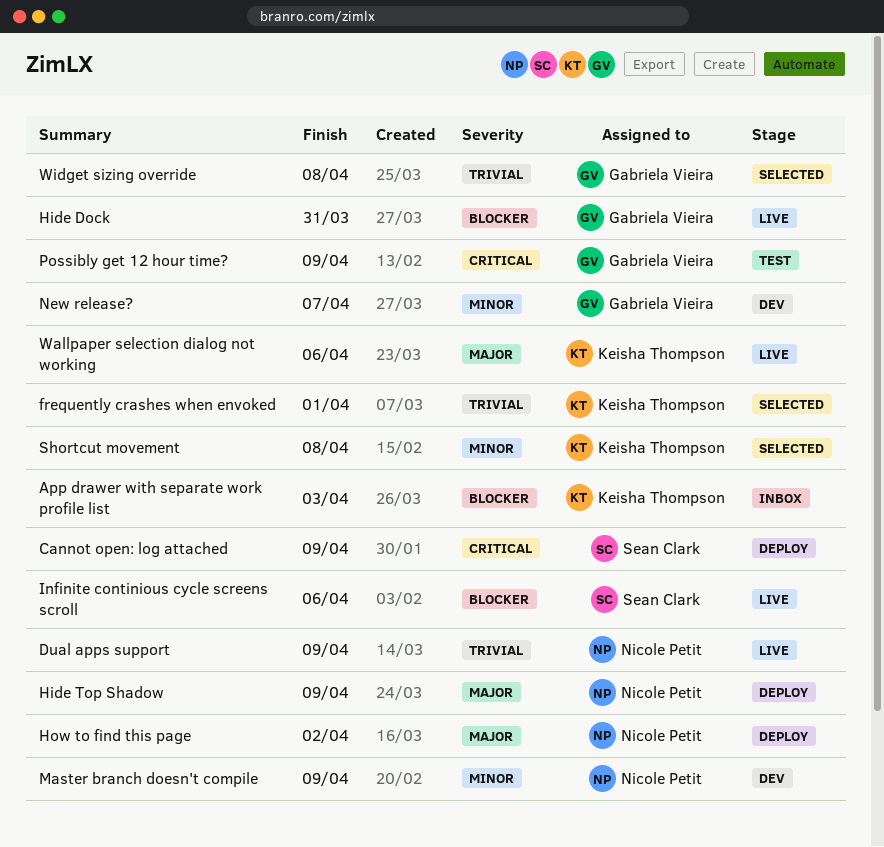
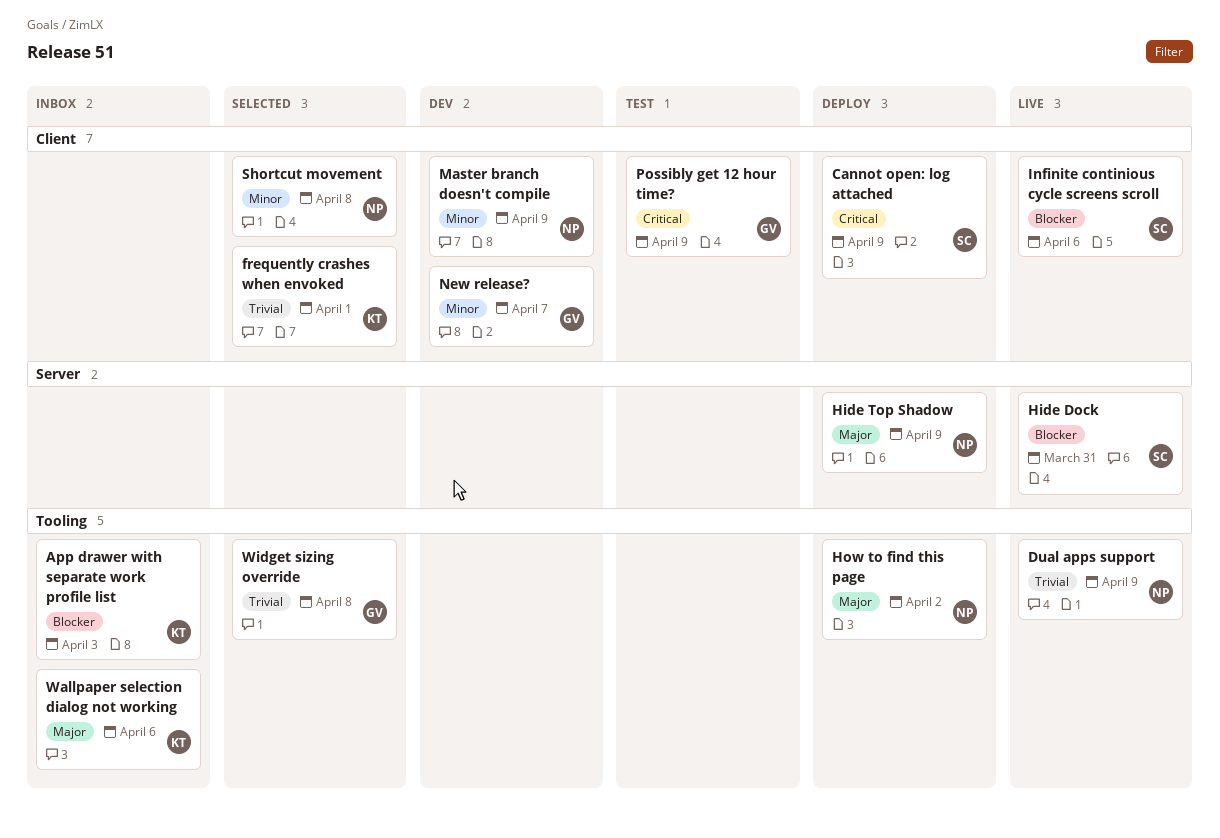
Hide Dock, owner: Gabriela Vieira -> Sean Clark
Shortcut movement, owner: Keisha Thompson -> Nicole Petit
Wallpaper selection dialog not working, status: Live -> Inbox

